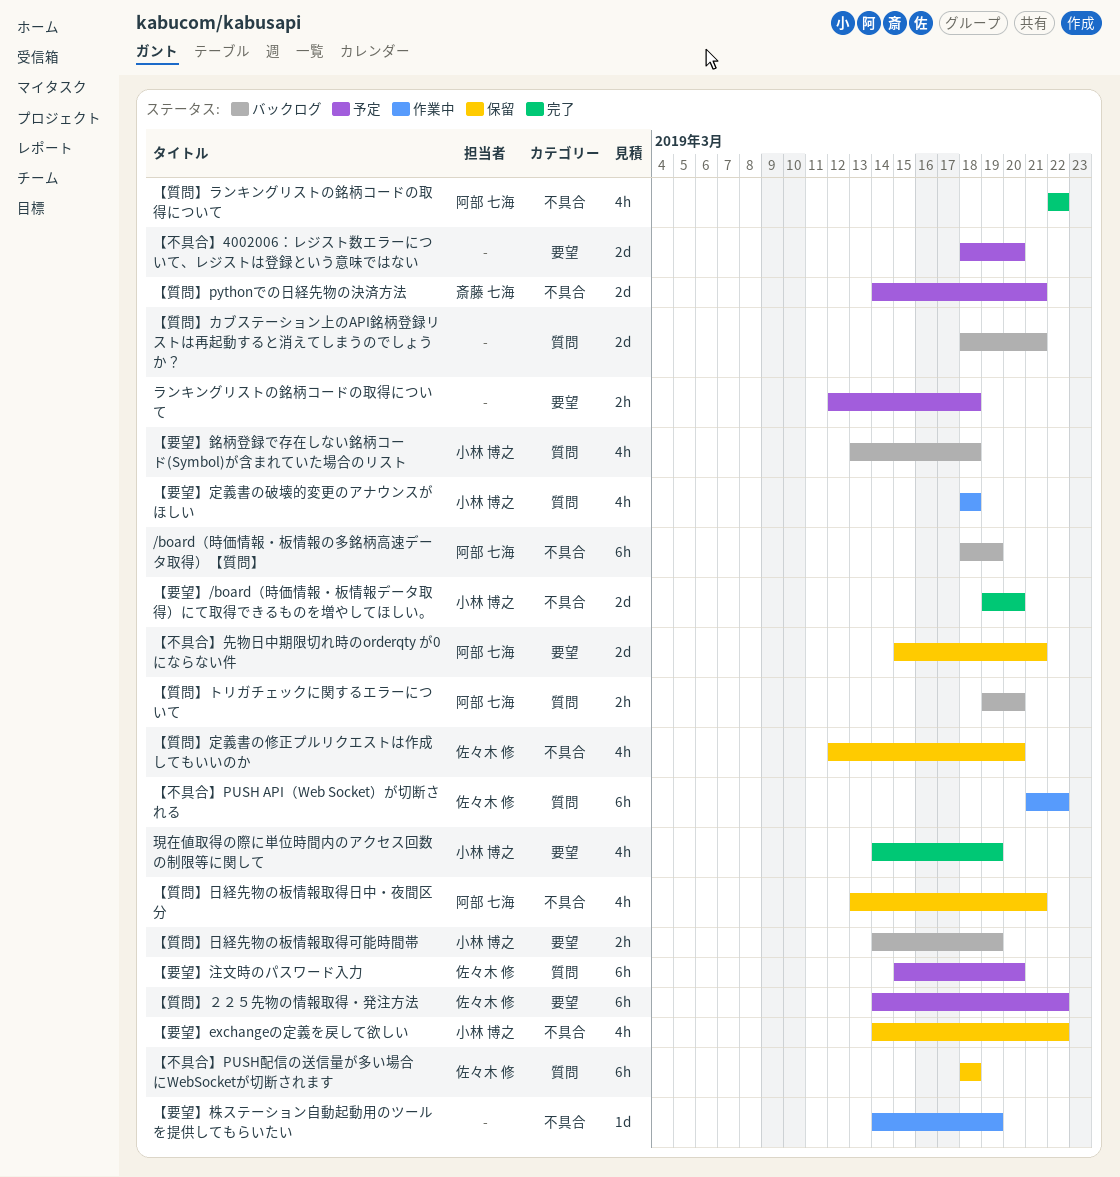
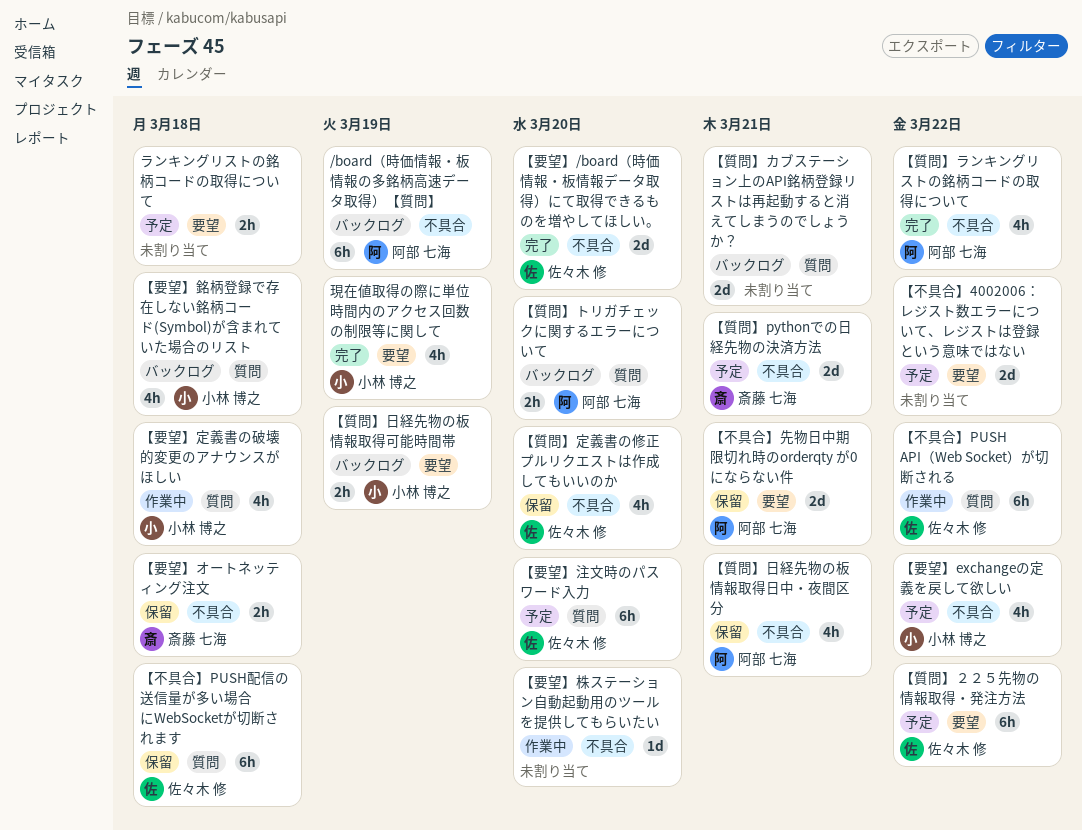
【不具合】4002006：レジスト数エラーについて、レジストは登録という意味ではない, due: Mar 20 -> Mar 22
【要望】/board（時価情報・板情報データ取得）にて取得できるものを増やしてほしい。, owner: 小林 博之 -> 佐々木 修
【要望】exchangeの定義を戻して欲しい, status: 保留 -> 予定
【要望】オートネッティング注文: none -> present
【要望】株ステーション自動起動用のツールを提供してもらいたい, due: Mar 19 -> Mar 20

